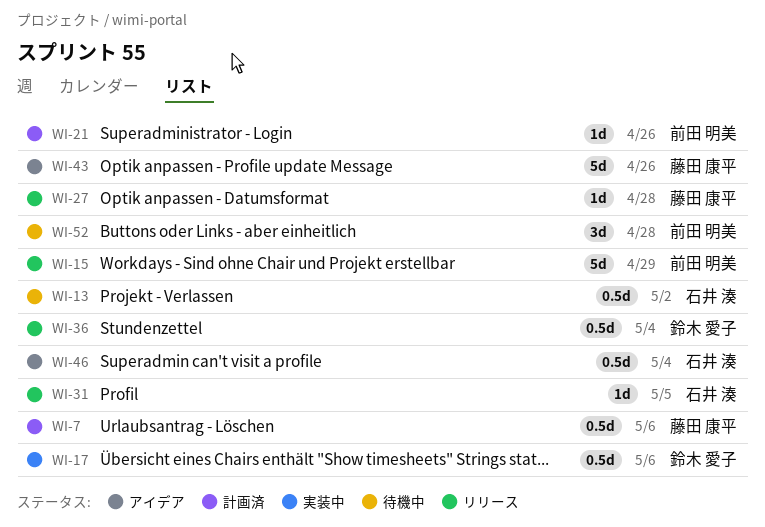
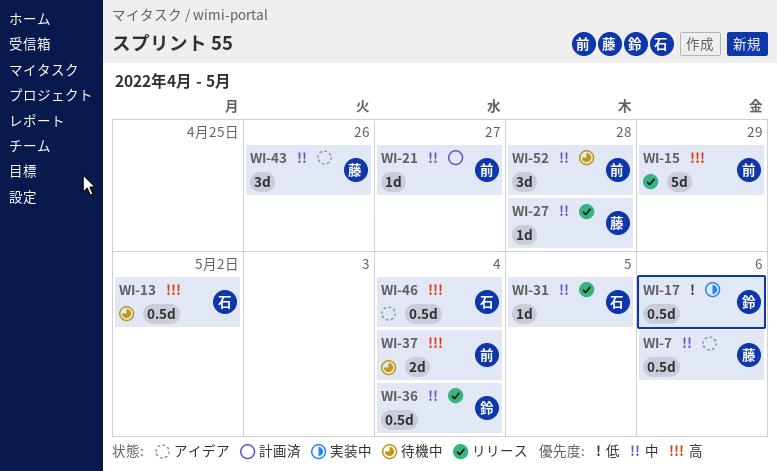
WI-7, status: 計画済 -> アイデア
WI-21, due: Apr 26 -> Apr 27
WI-37: none -> present
WI-43, estimate: 5d -> 3d

